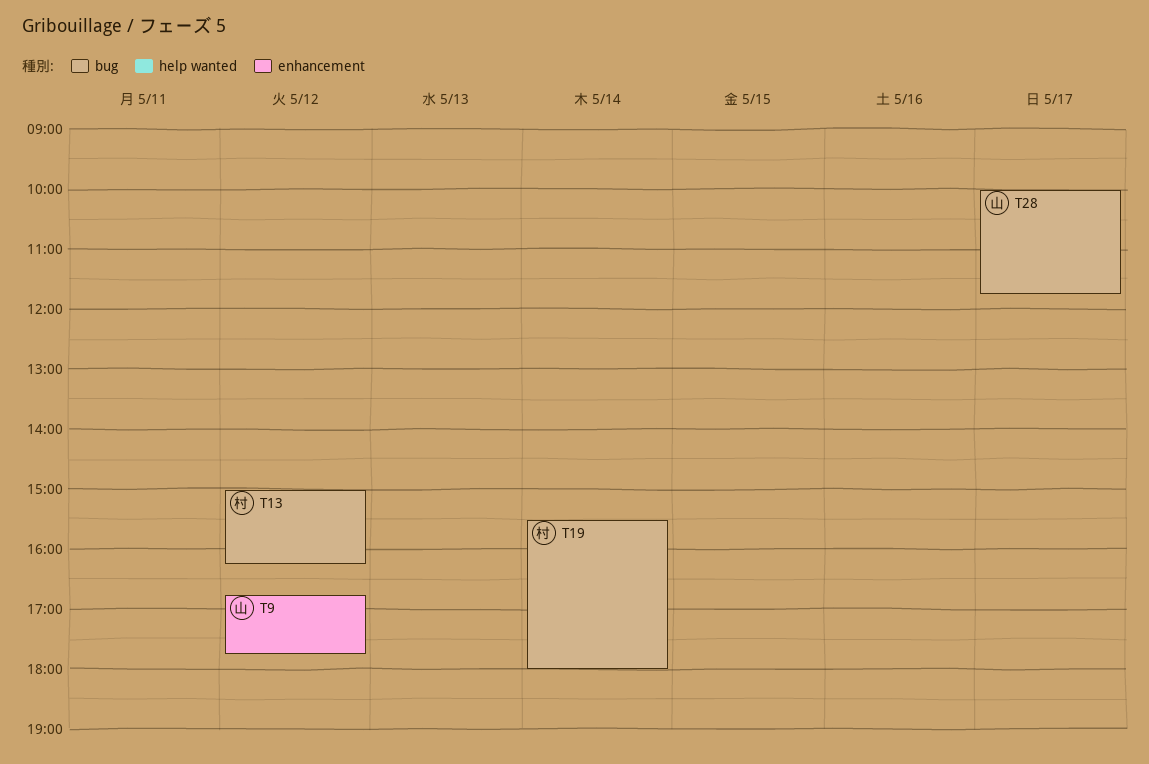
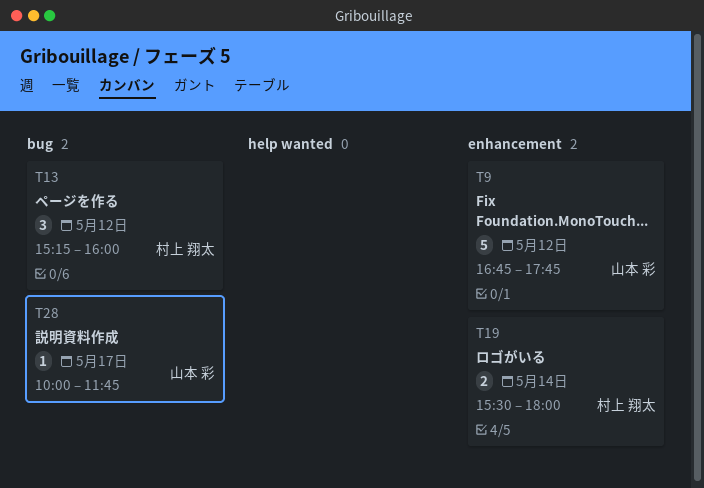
T13, begins: 15:00 -> 15:15
T13, ends: 16:15 -> 16:00
T19, label: bug -> enhancement

